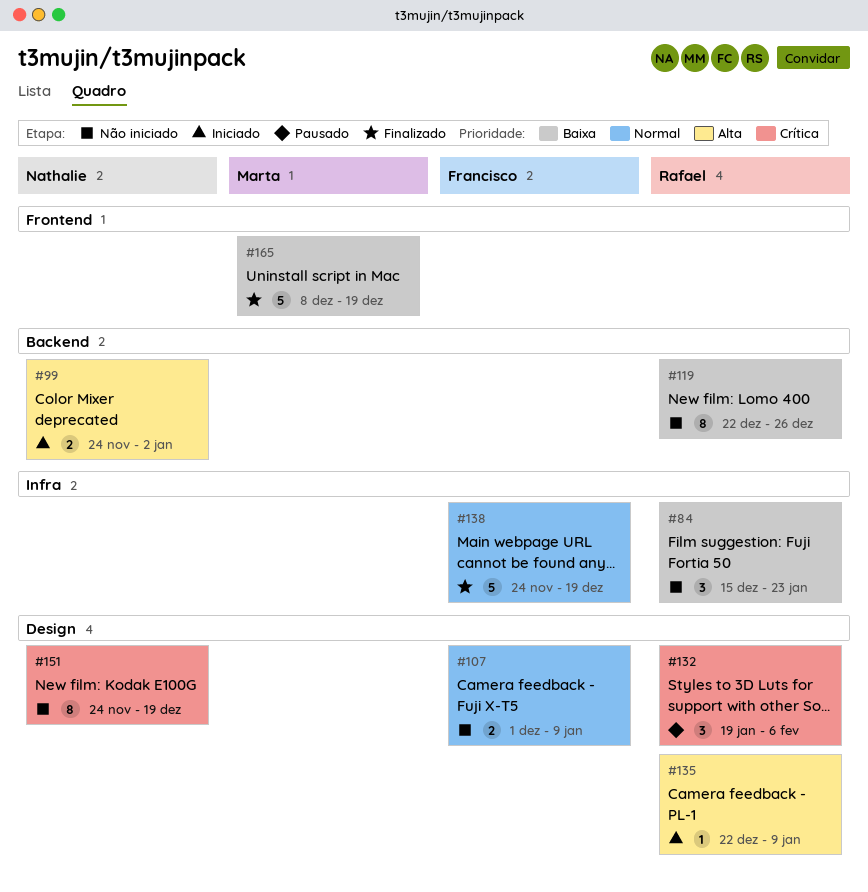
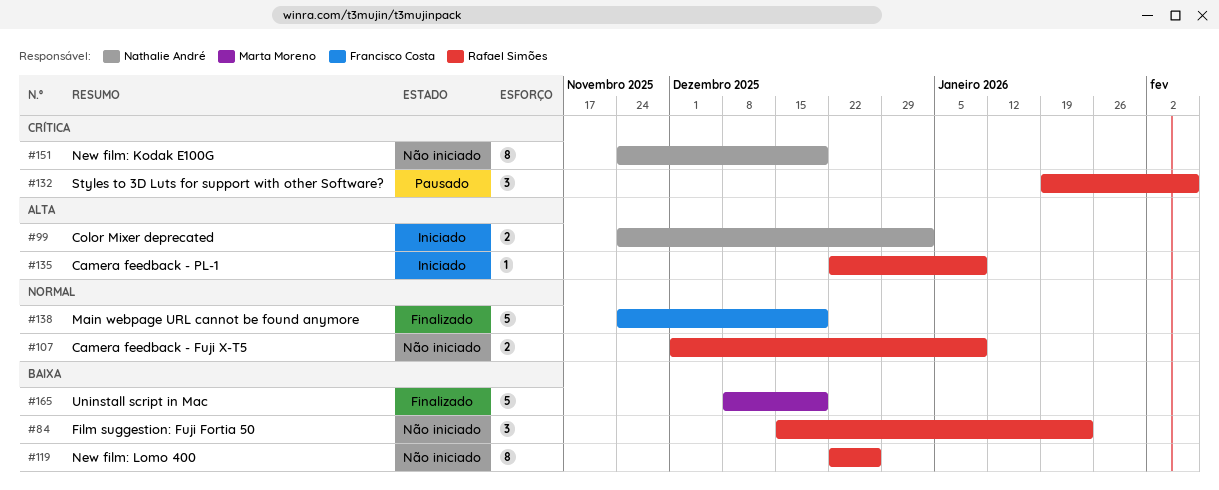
#107, owner: Francisco Costa -> Rafael Simões

